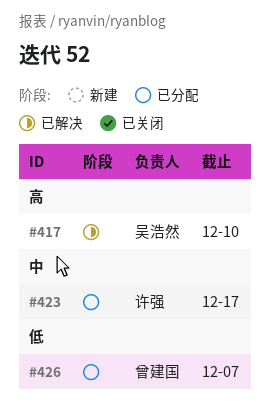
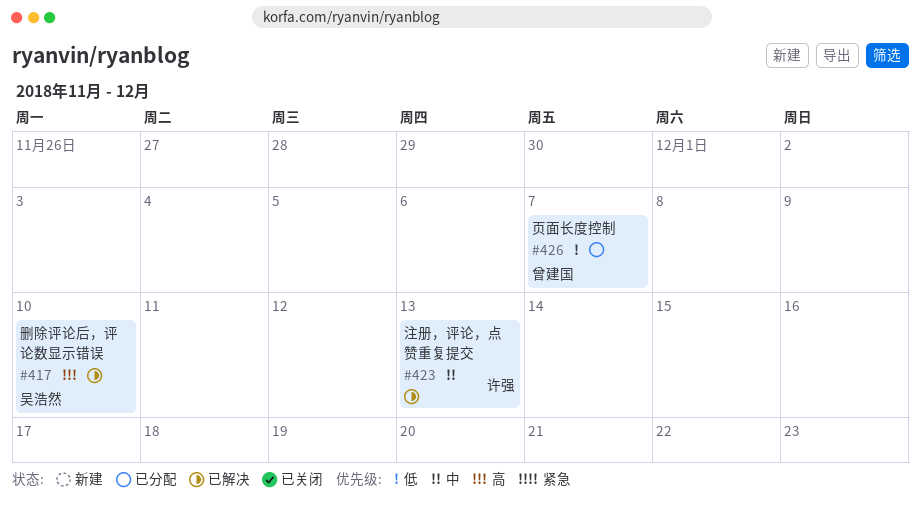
#423, status: 已分配 -> 已解决
#423, due: Dec 17 -> Dec 13

